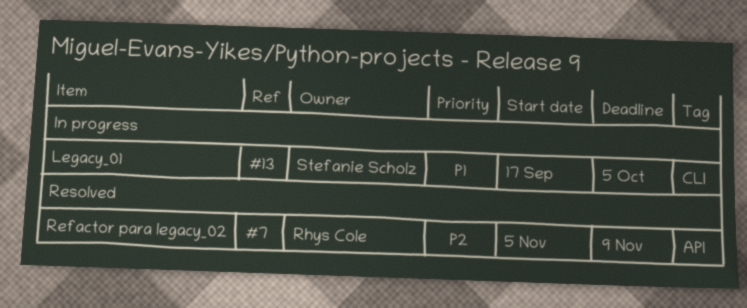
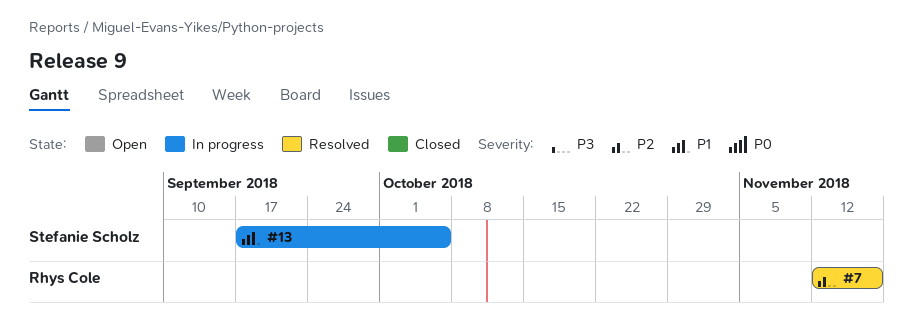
#7, start: Nov 5 -> Nov 12
#7, due: Nov 9 -> Nov 16

